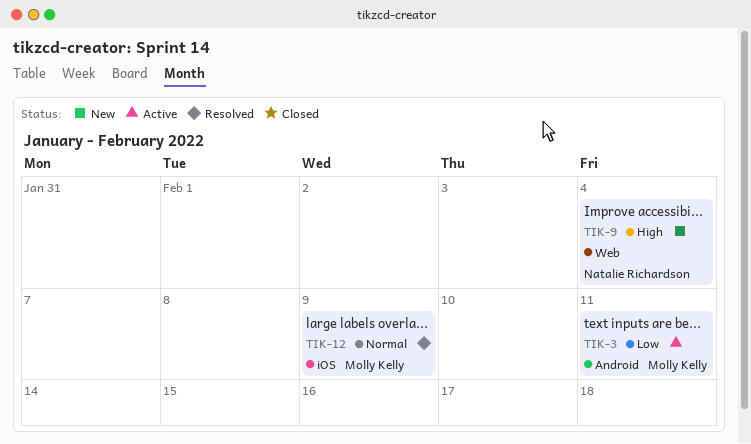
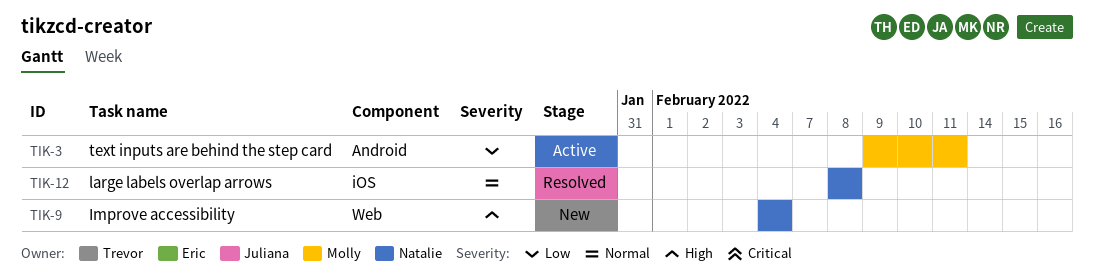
TIK-12, owner: Molly Kelly -> Natalie Richardson
TIK-12, due: Feb 9 -> Feb 8

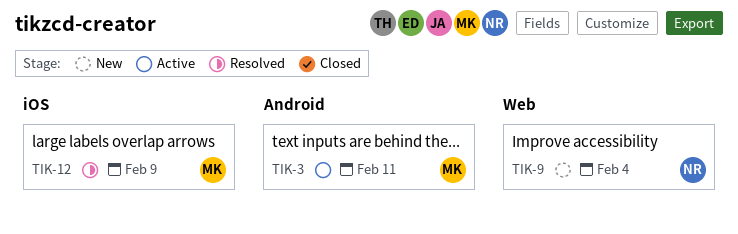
TIK-12, owner: Natalie -> Molly
TIK-12, due: Feb 8 -> Feb 9

